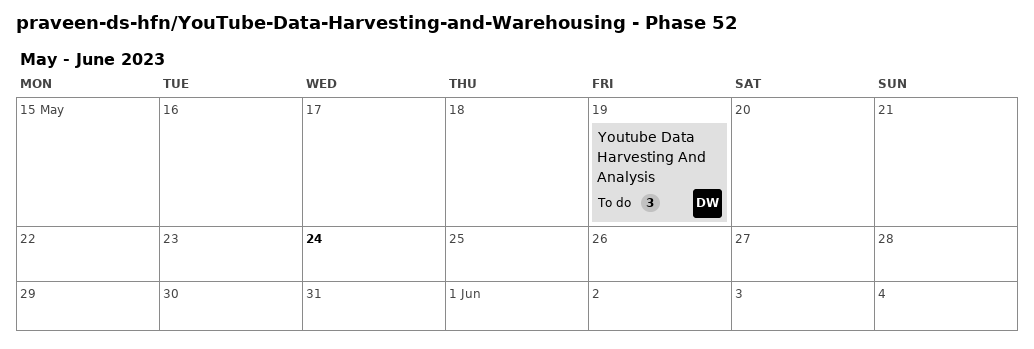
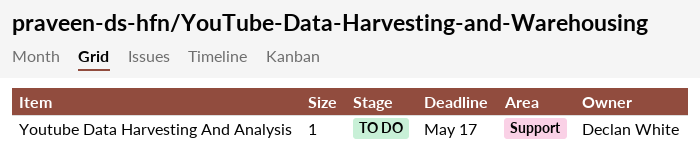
Youtube Data Harvesting And Analysis, estimate: 3 -> 1
Youtube Data Harvesting And Analysis, due: May 19 -> May 17

